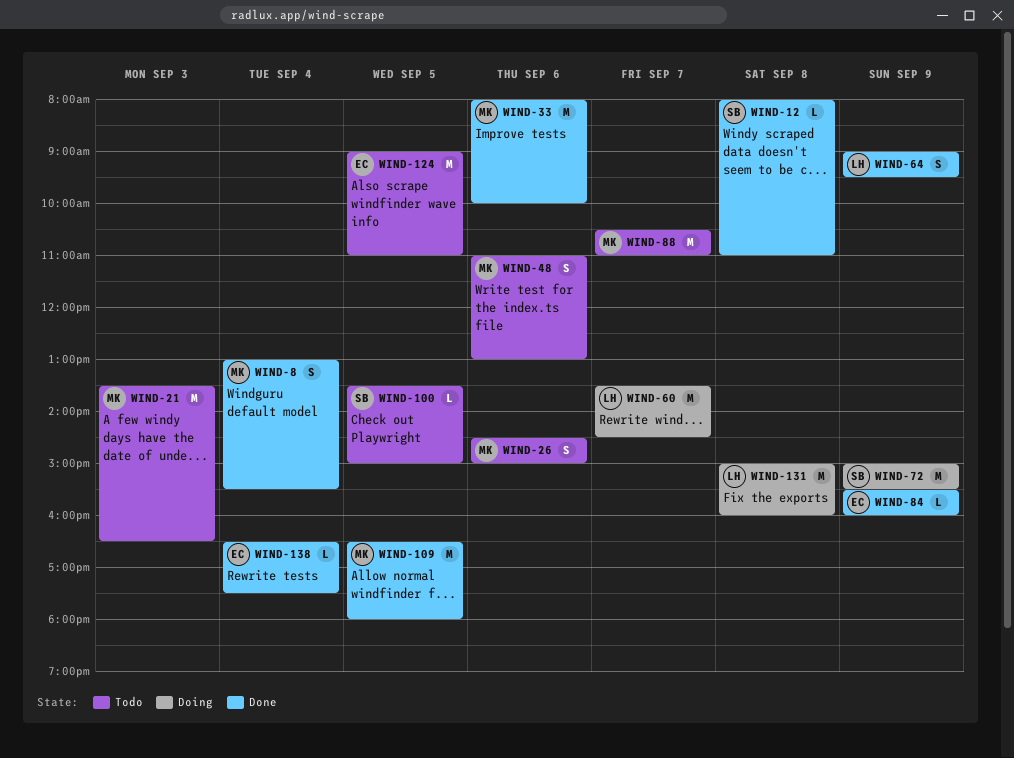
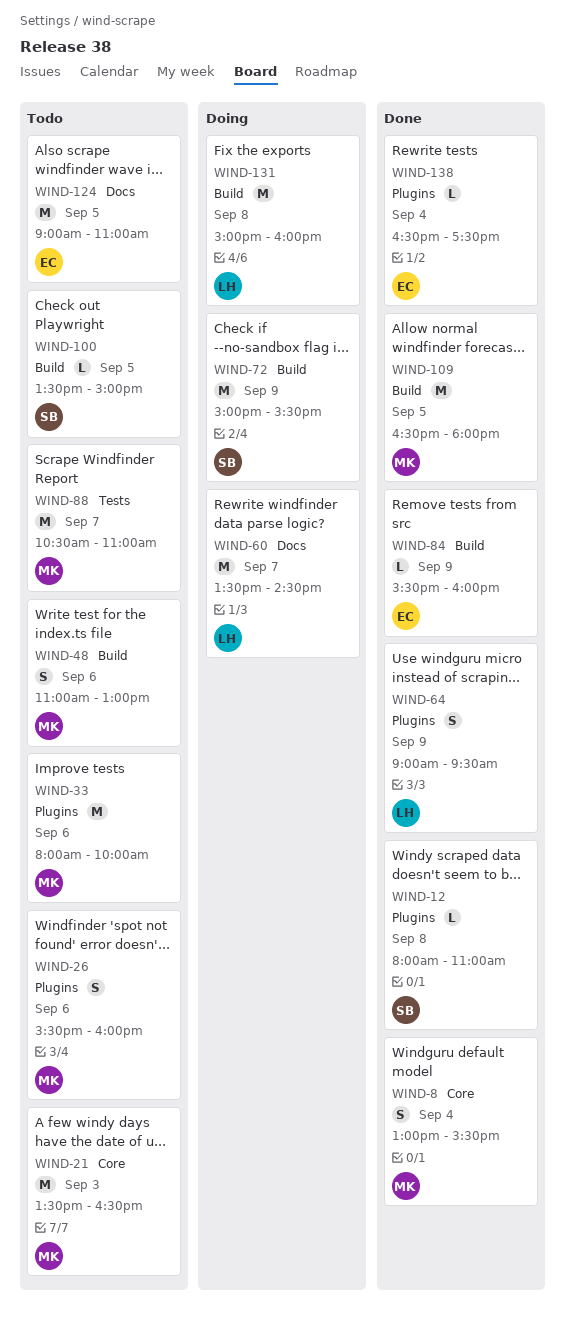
WIND-26, begins: 14:30 -> 15:30
WIND-26, ends: 15:00 -> 16:00
WIND-33, status: Done -> Todo

